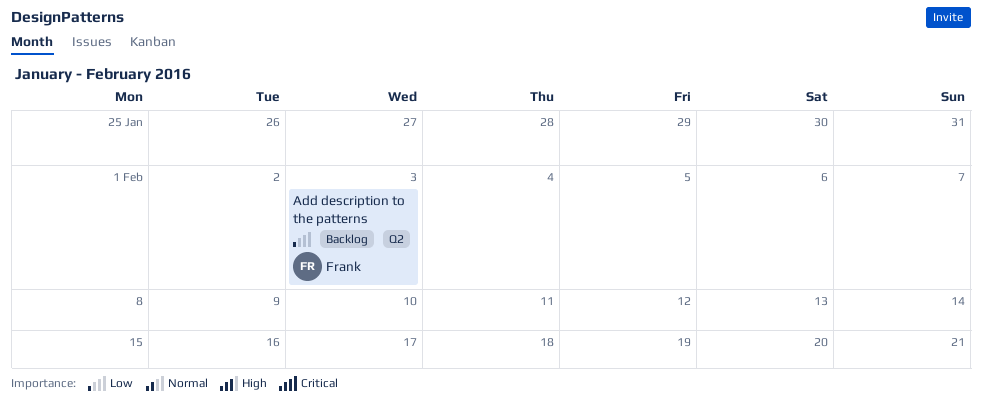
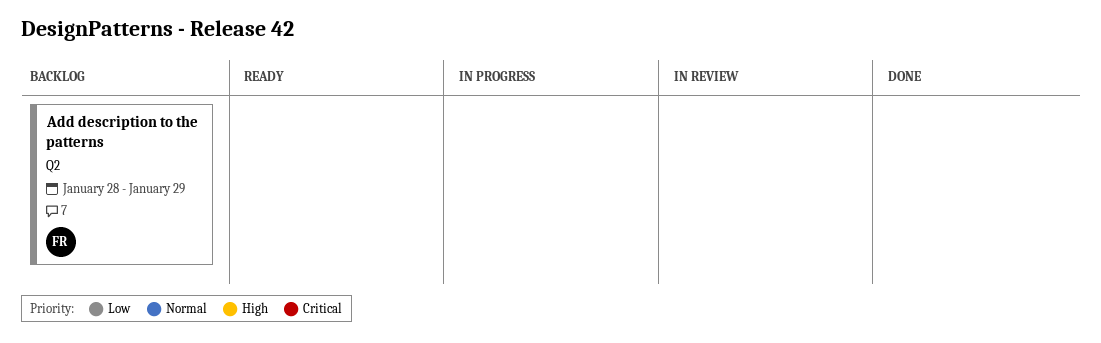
Add description to the patterns, due: Feb 3 -> Jan 29

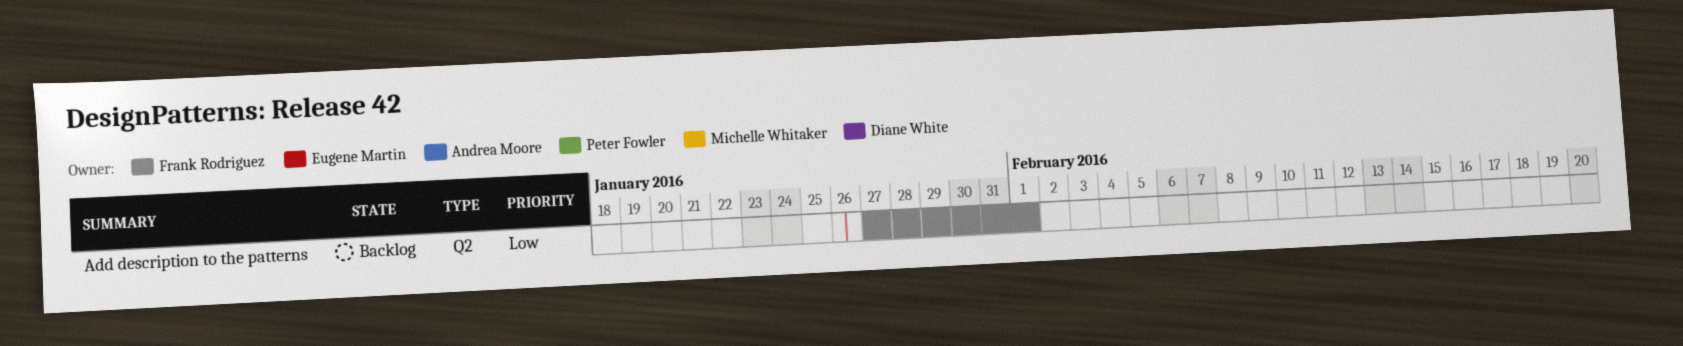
Add description to the patterns, start: Jan 28 -> Jan 27
Add description to the patterns, due: Jan 29 -> Feb 1

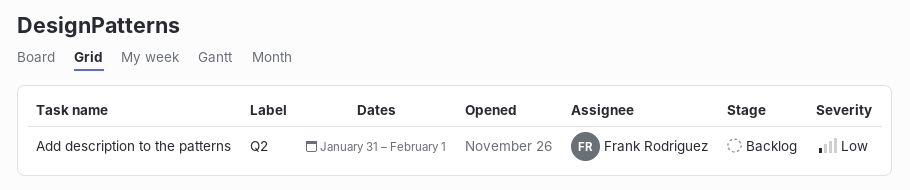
Add description to the patterns, start: Jan 27 -> Jan 31

